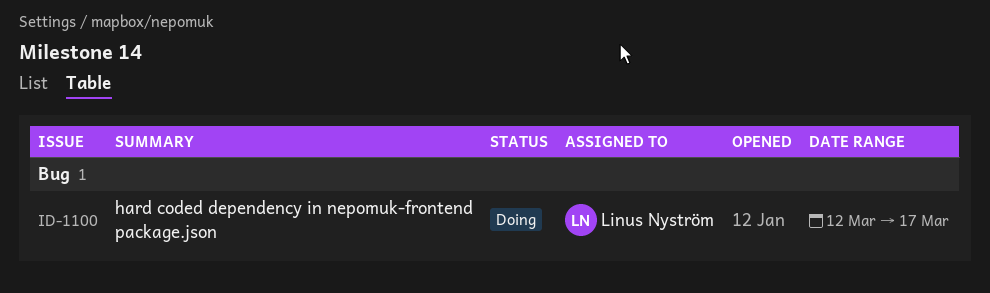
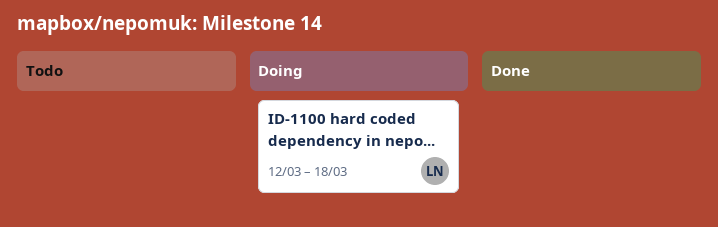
ID-1100, due: Mar 17 -> Mar 18

